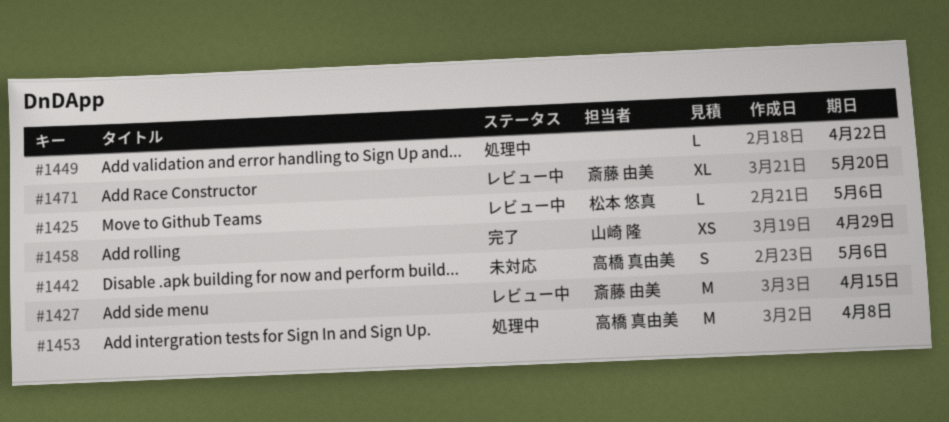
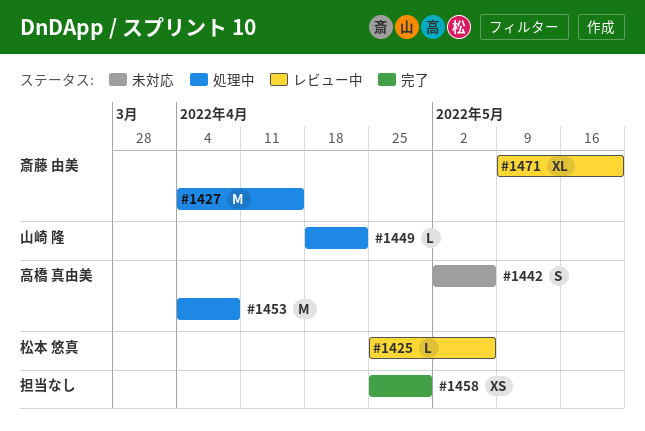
#1427, status: レビュー中 -> 処理中
#1449, owner: none -> 山崎 隆
#1458, owner: 山崎 隆 -> none

